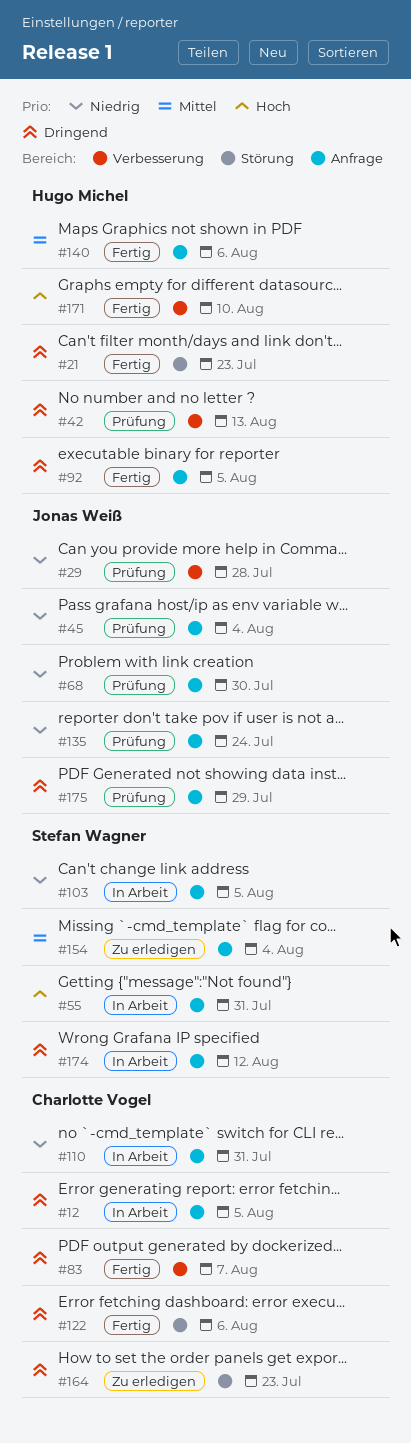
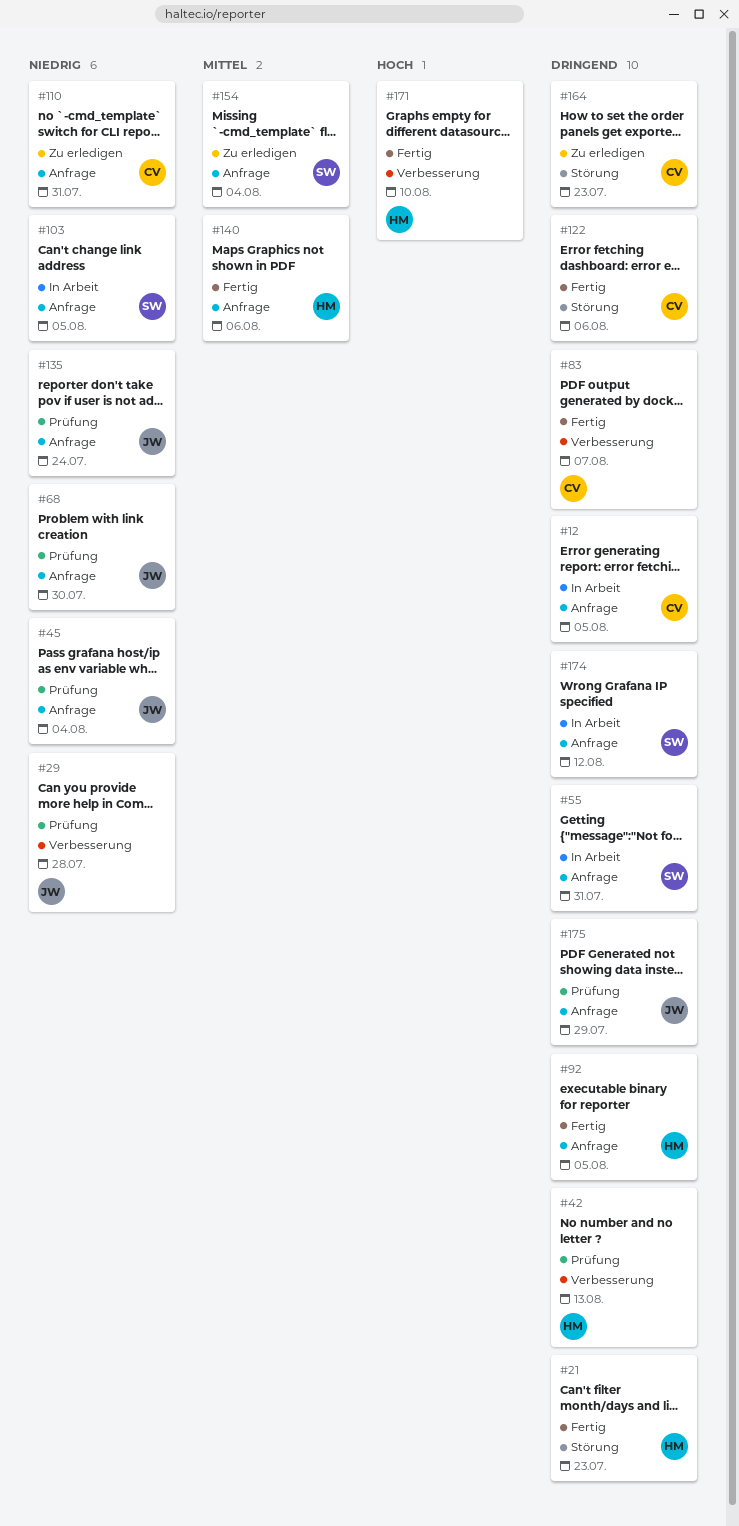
#55, priority: Hoch -> Dringend
#110, status: In Arbeit -> Zu erledigen

